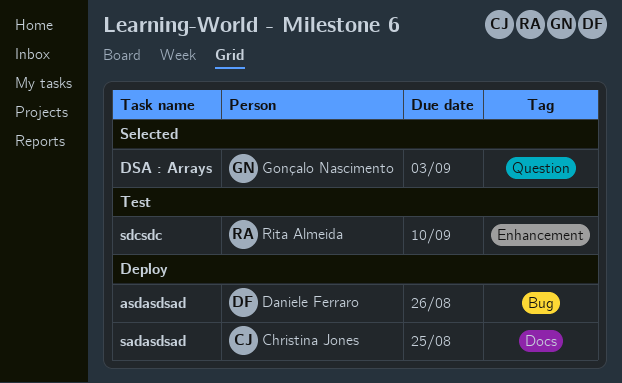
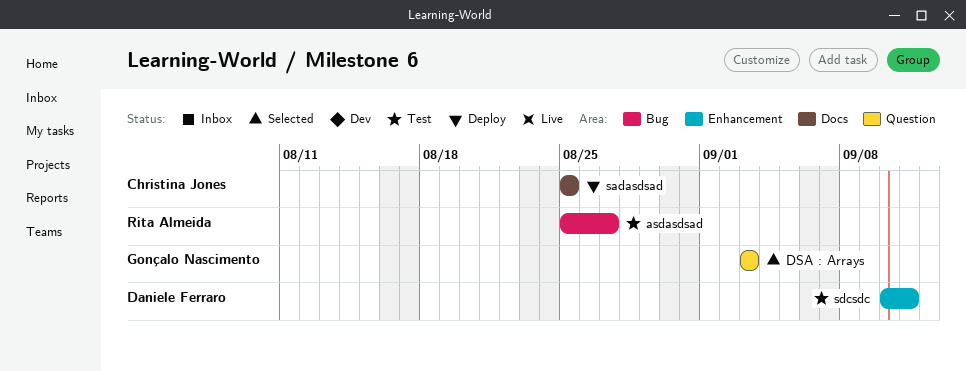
asdasdsad, status: Deploy -> Test
asdasdsad, owner: Daniele Ferraro -> Rita Almeida
asdasdsad, due: Aug 26 -> Aug 27
sdcsdc, owner: Rita Almeida -> Daniele Ferraro
sdcsdc, due: Sep 10 -> Sep 11

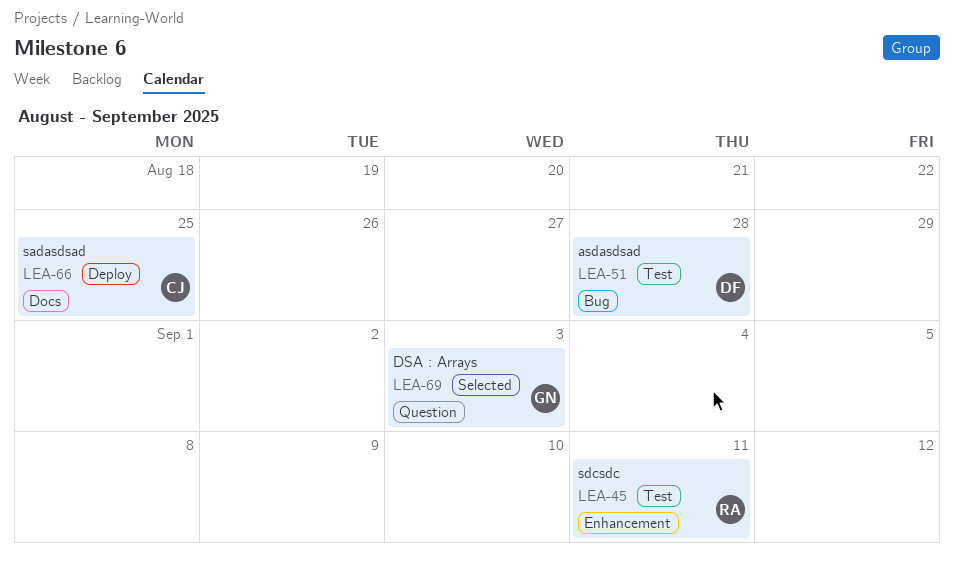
asdasdsad, owner: Rita Almeida -> Daniele Ferraro
asdasdsad, due: Aug 27 -> Aug 28
sdcsdc, owner: Daniele Ferraro -> Rita Almeida

